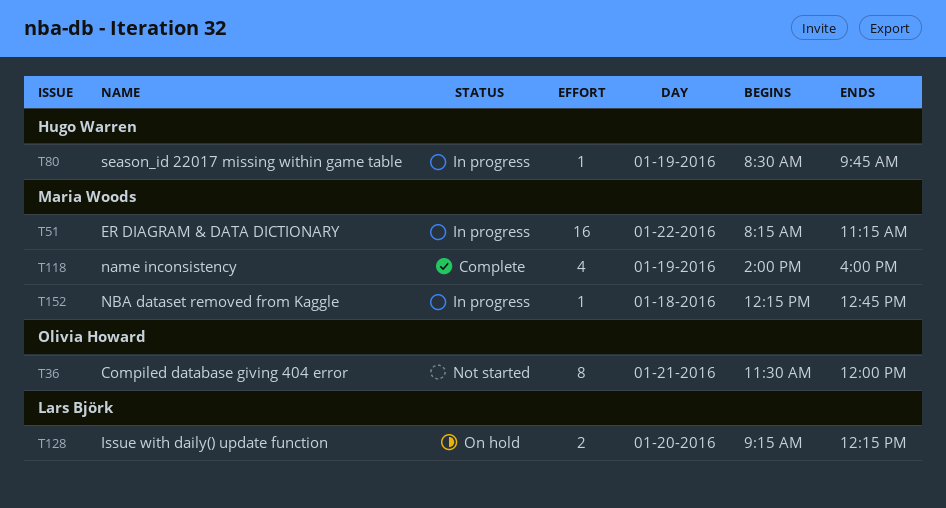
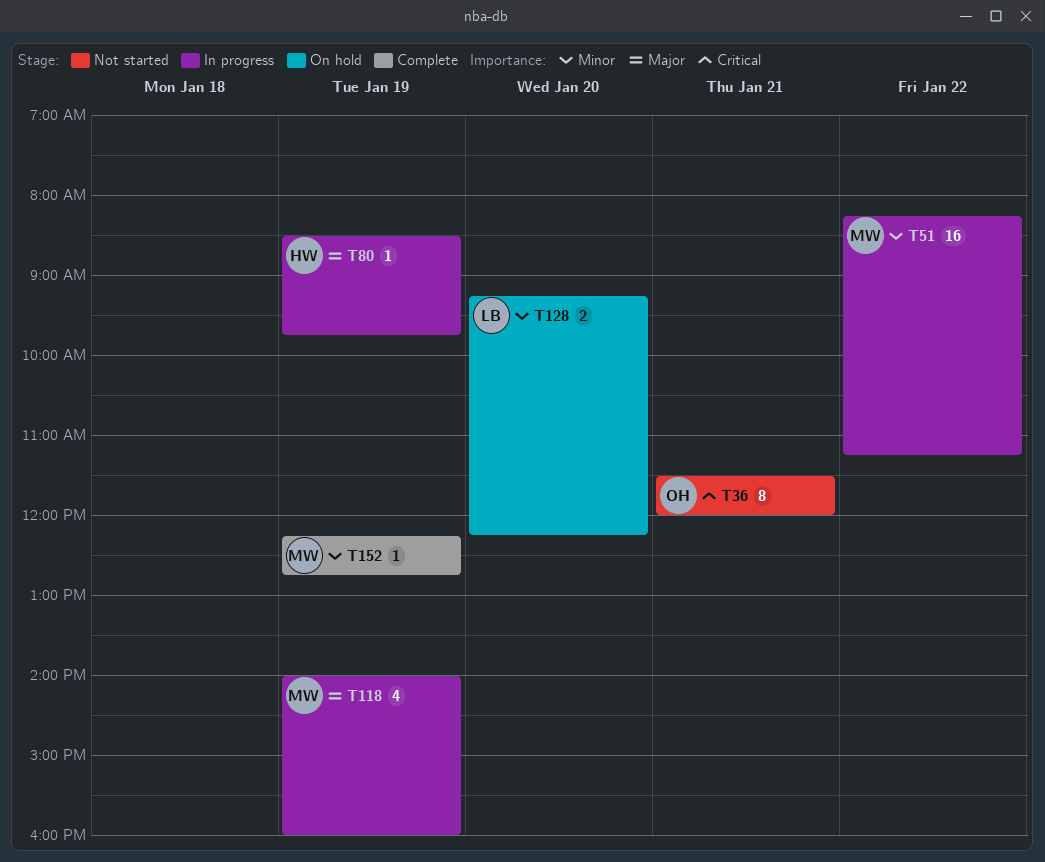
T118, status: Complete -> In progress
T152, status: In progress -> Complete
T152, day: Jan 18 -> Jan 19

